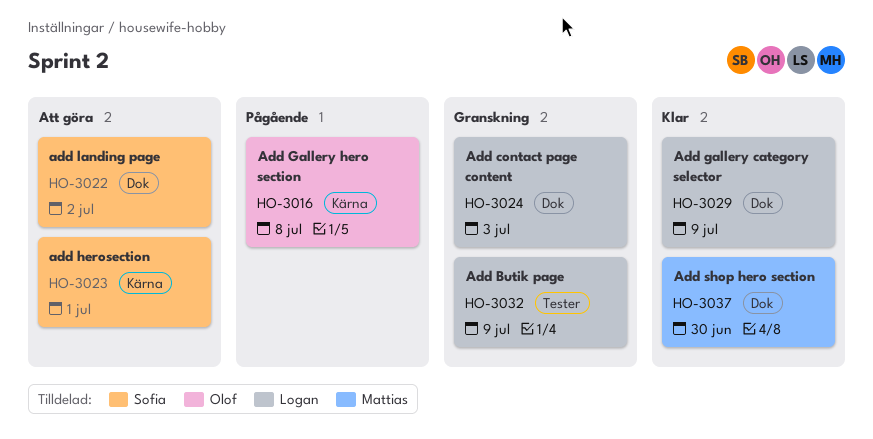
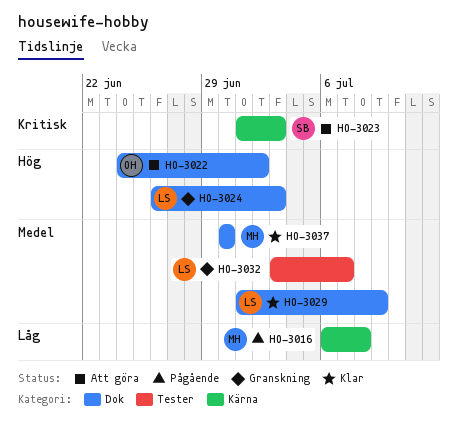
HO-3016, owner: Olof -> Mattias
HO-3022, owner: Sofia -> Olof
HO-3023, due: Jul 1 -> Jul 3
HO-3032, due: Jul 9 -> Jul 7

